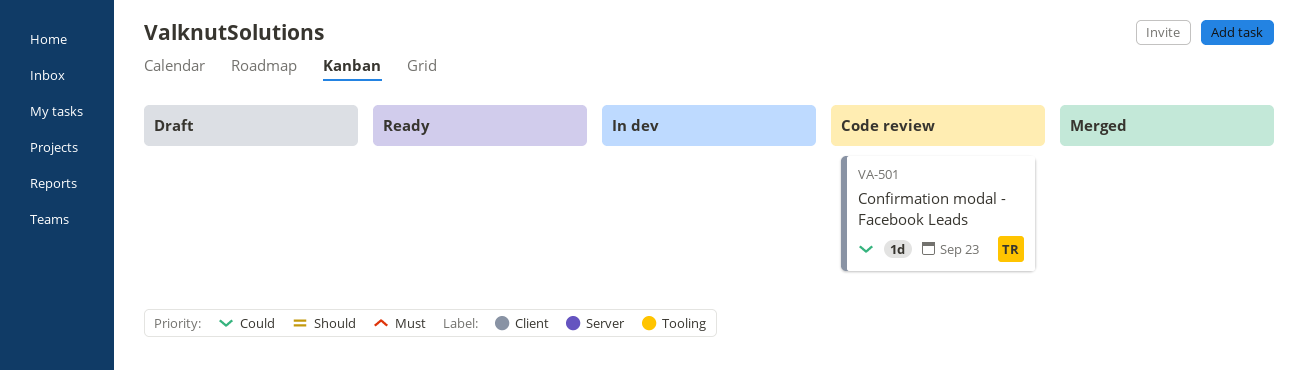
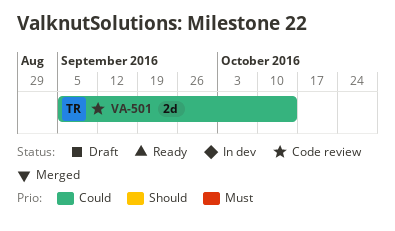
VA-501, estimate: 1d -> 2d
VA-501, due: Sep 23 -> Oct 14

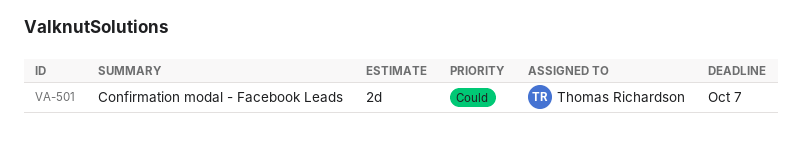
VA-501, due: Oct 14 -> Oct 7

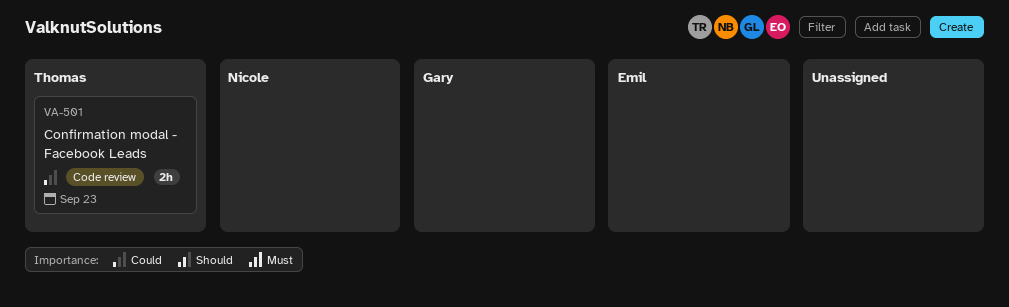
VA-501, estimate: 2d -> 2h
VA-501, due: Oct 7 -> Sep 23

